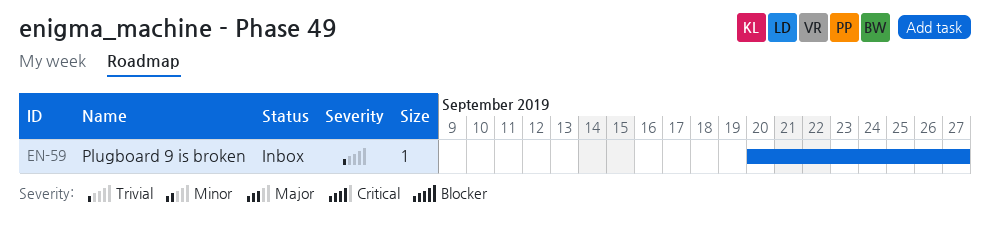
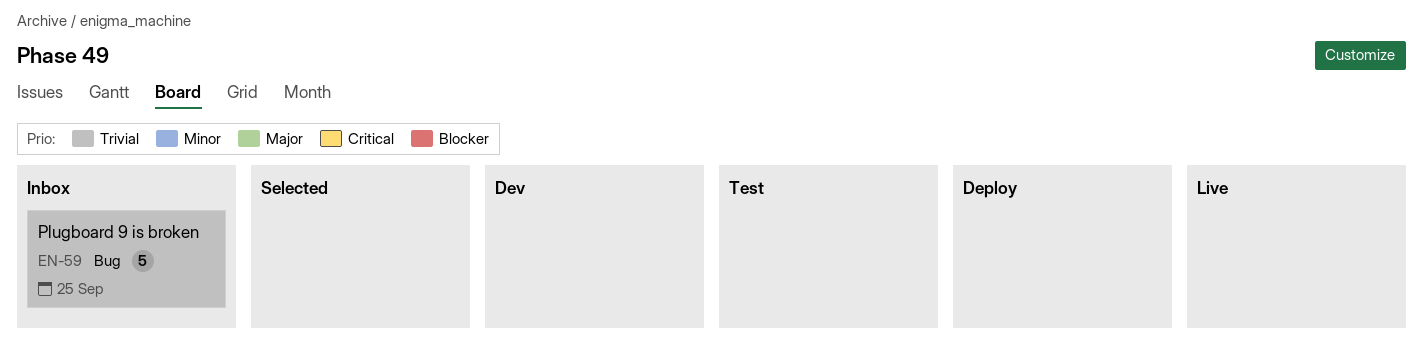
EN-59, estimate: 1 -> 5
EN-59, due: Sep 27 -> Sep 25

